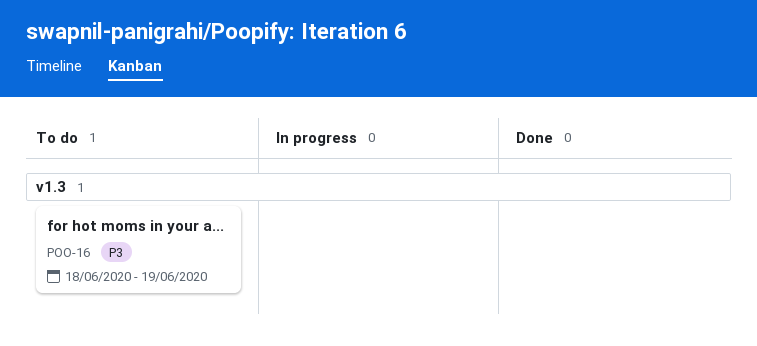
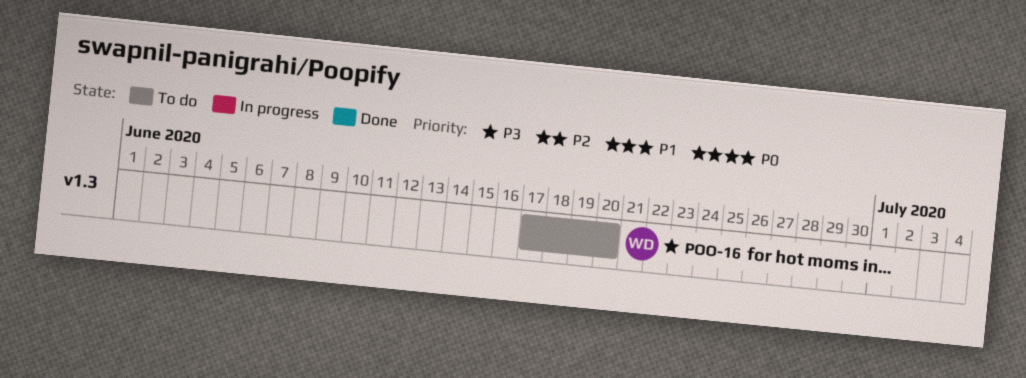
POO-16, start: Jun 18 -> Jun 17
POO-16, due: Jun 19 -> Jun 20

